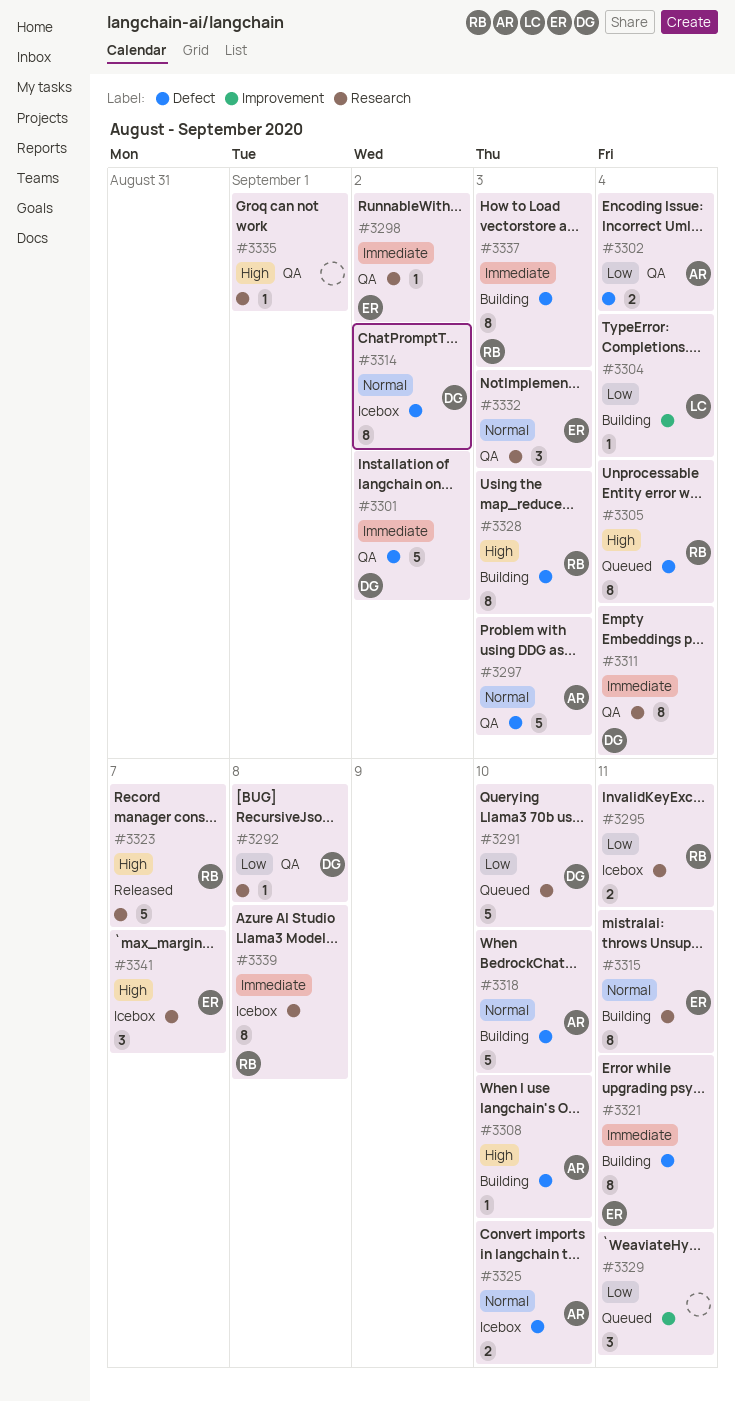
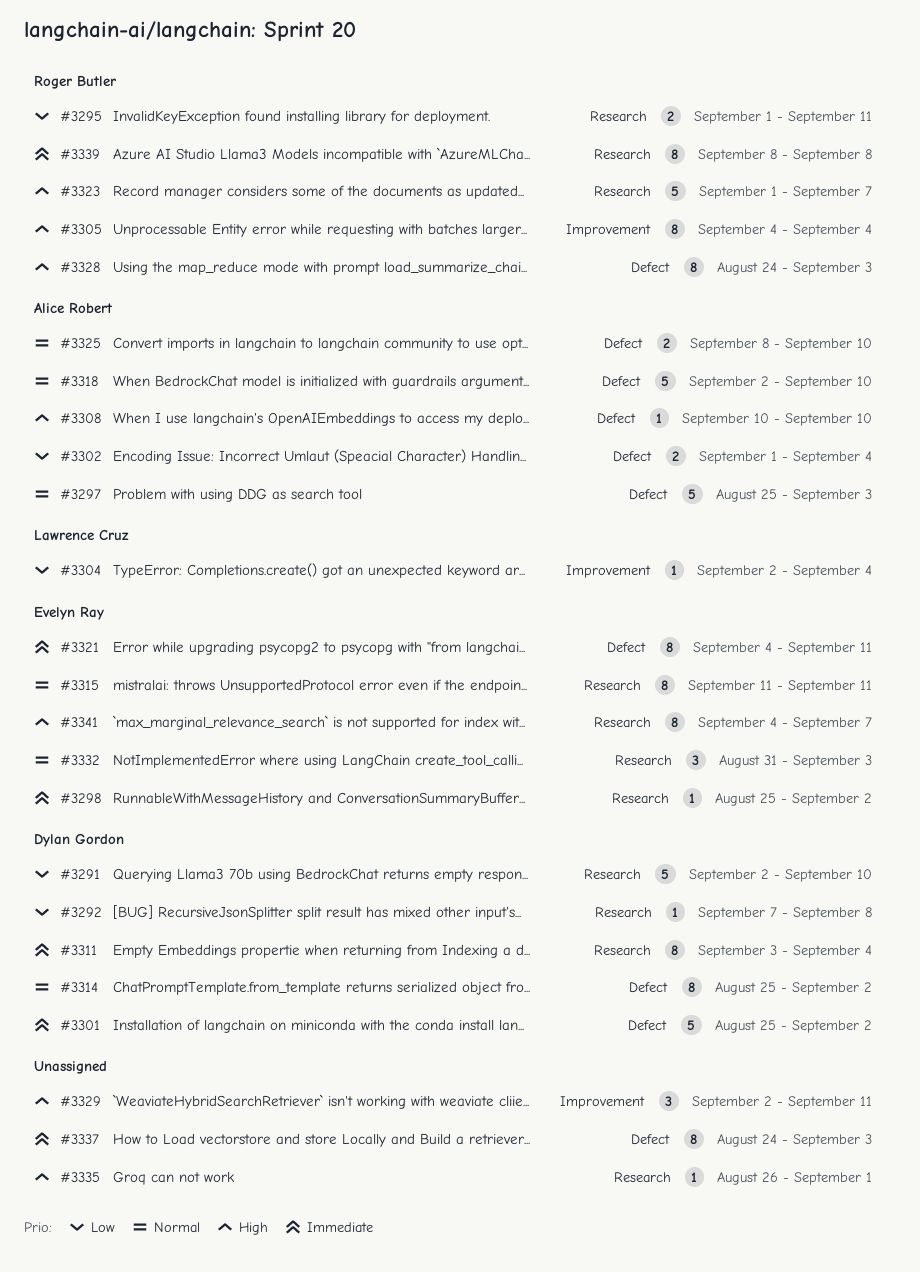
#3305, label: Defect -> Improvement
#3329, priority: Low -> High
#3337, owner: Roger Butler -> none
#3341, estimate: 3 -> 8

